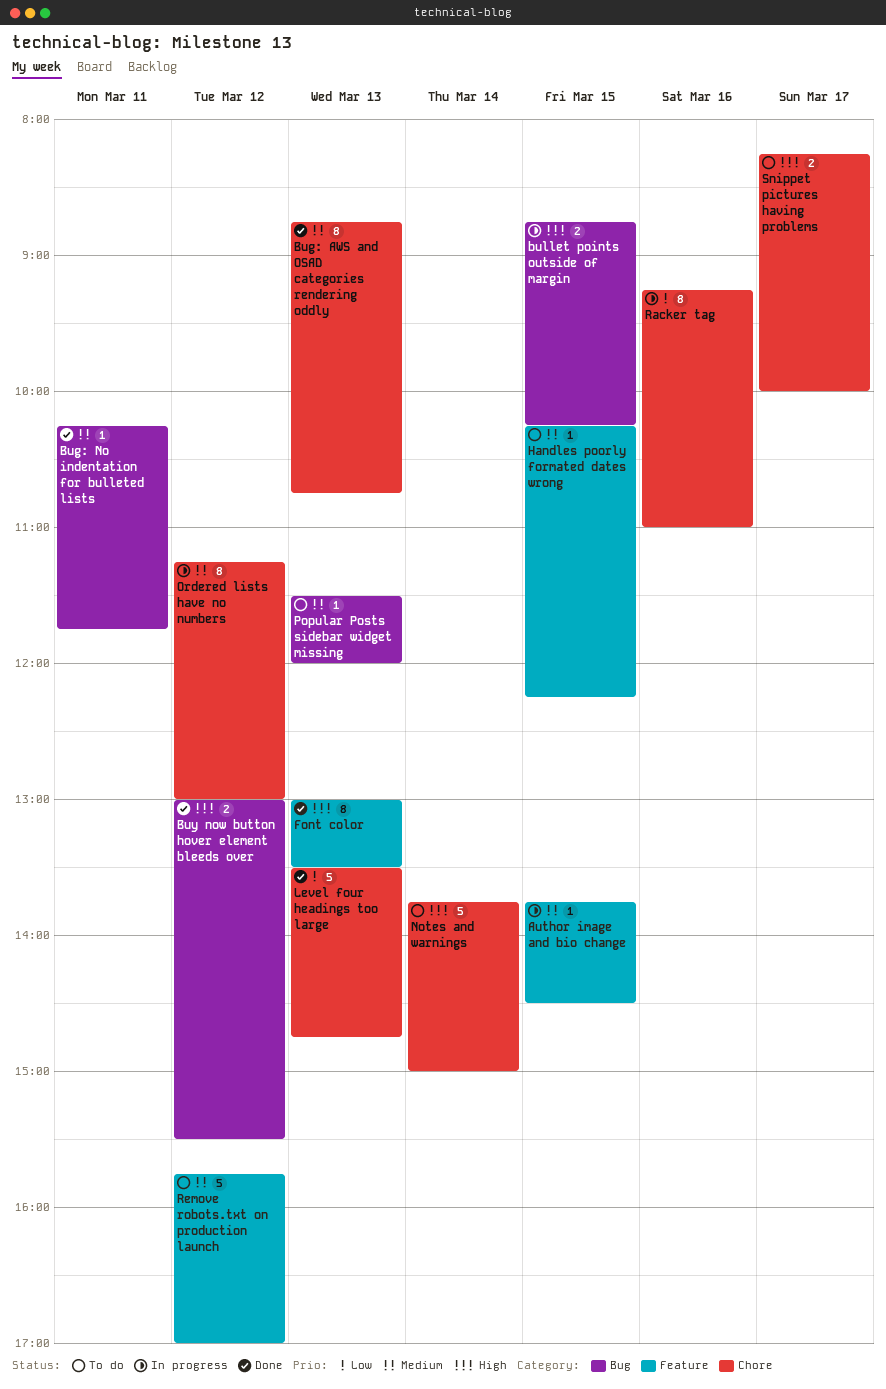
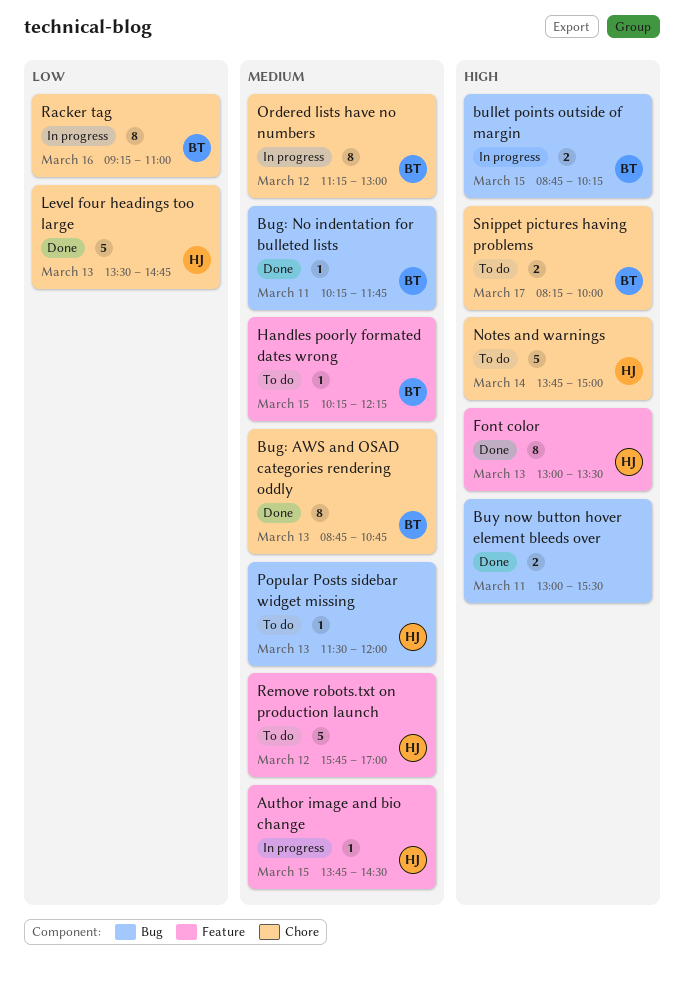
Buy now button hover element bleeds over, day: Mar 12 -> Mar 11

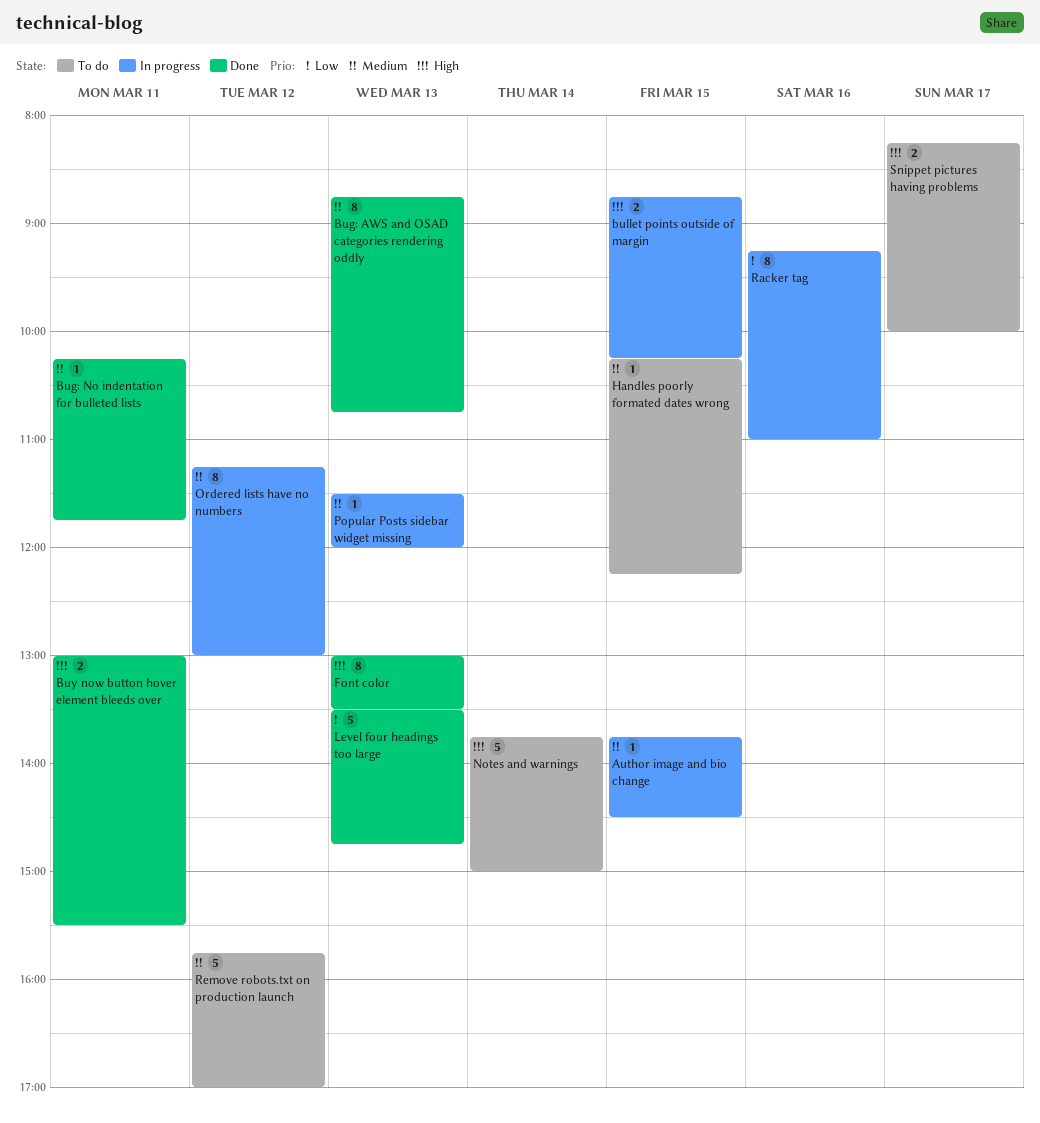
Popular Posts sidebar widget missing, status: To do -> In progress

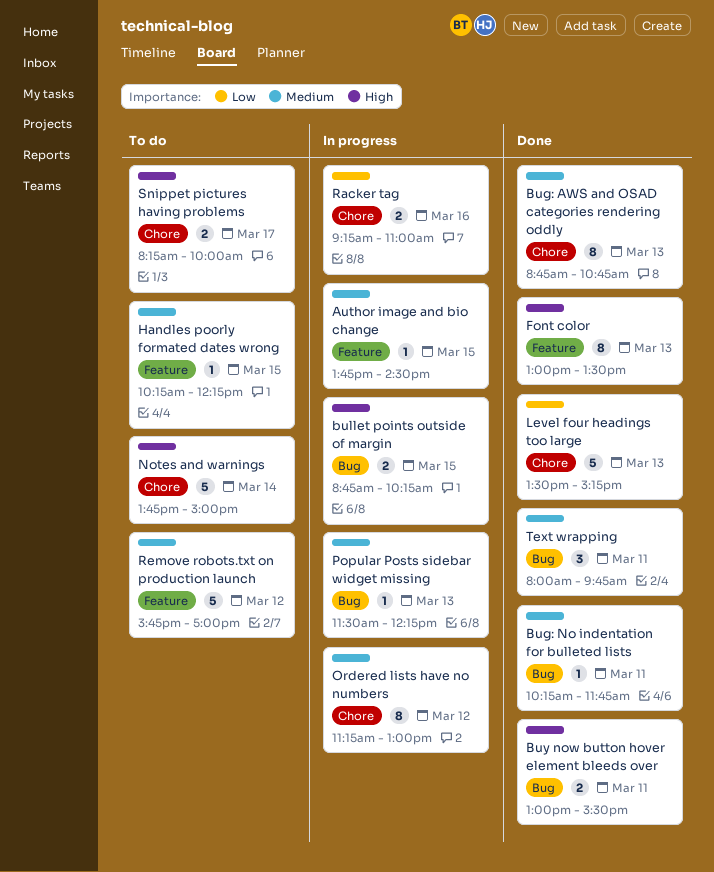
Level four headings too large, ends: 14:45 -> 15:15
Popular Posts sidebar widget missing, ends: 12:00 -> 12:15
Racker tag, estimate: 8 -> 2
Text wrapping: none -> present

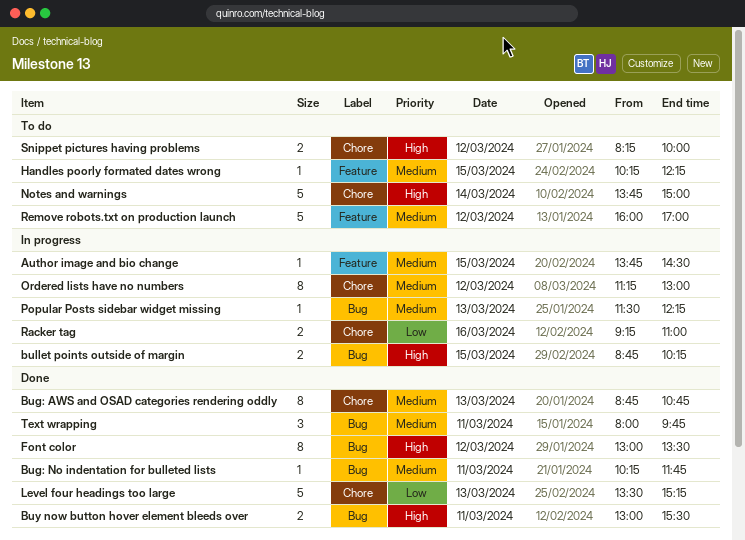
Font color, label: Feature -> Bug
Font color, day: Mar 13 -> Mar 12
Remove robots.txt on production launch, begins: 15:45 -> 16:00
Snippet pictures having problems, day: Mar 17 -> Mar 12

